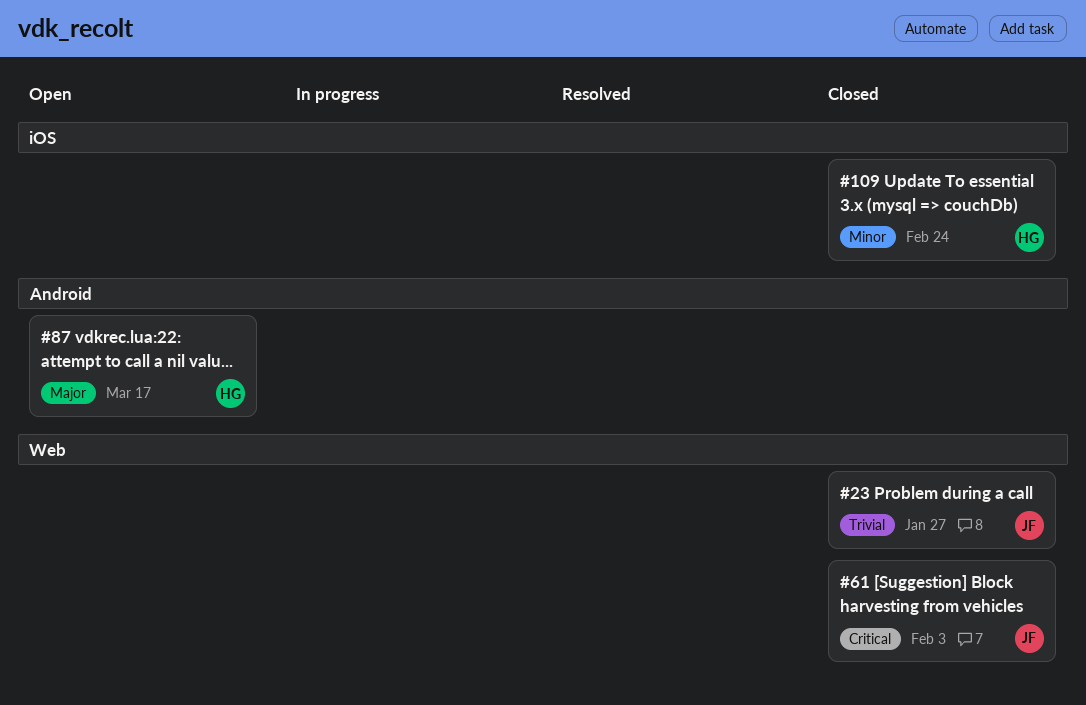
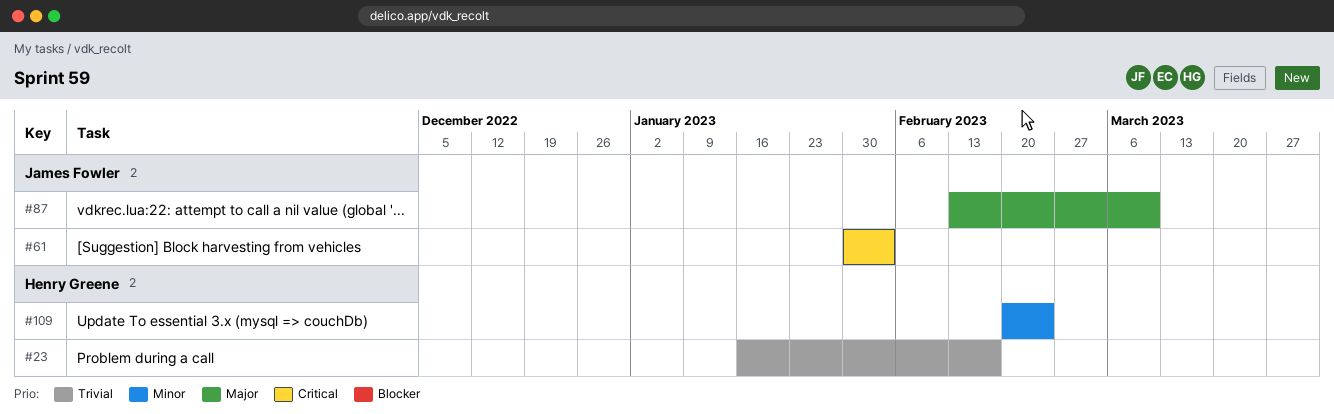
#23, owner: James Fowler -> Henry Greene
#23, due: Jan 27 -> Feb 17
#87, owner: Henry Greene -> James Fowler
#87, due: Mar 17 -> Mar 10

